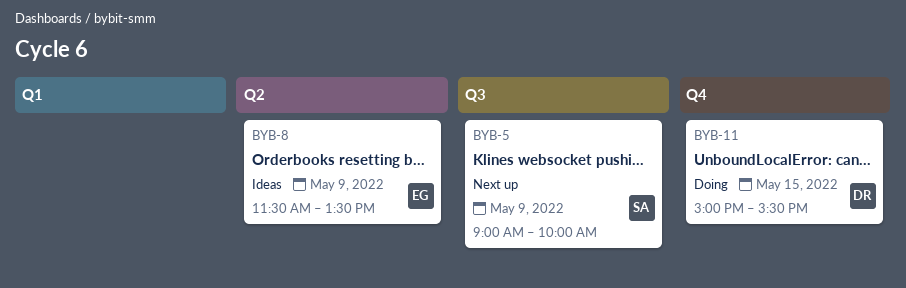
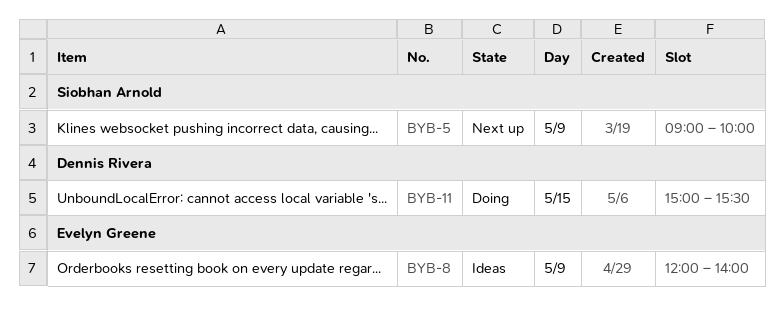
BYB-8, begins: 11:30 -> 12:00
BYB-8, ends: 13:30 -> 14:00

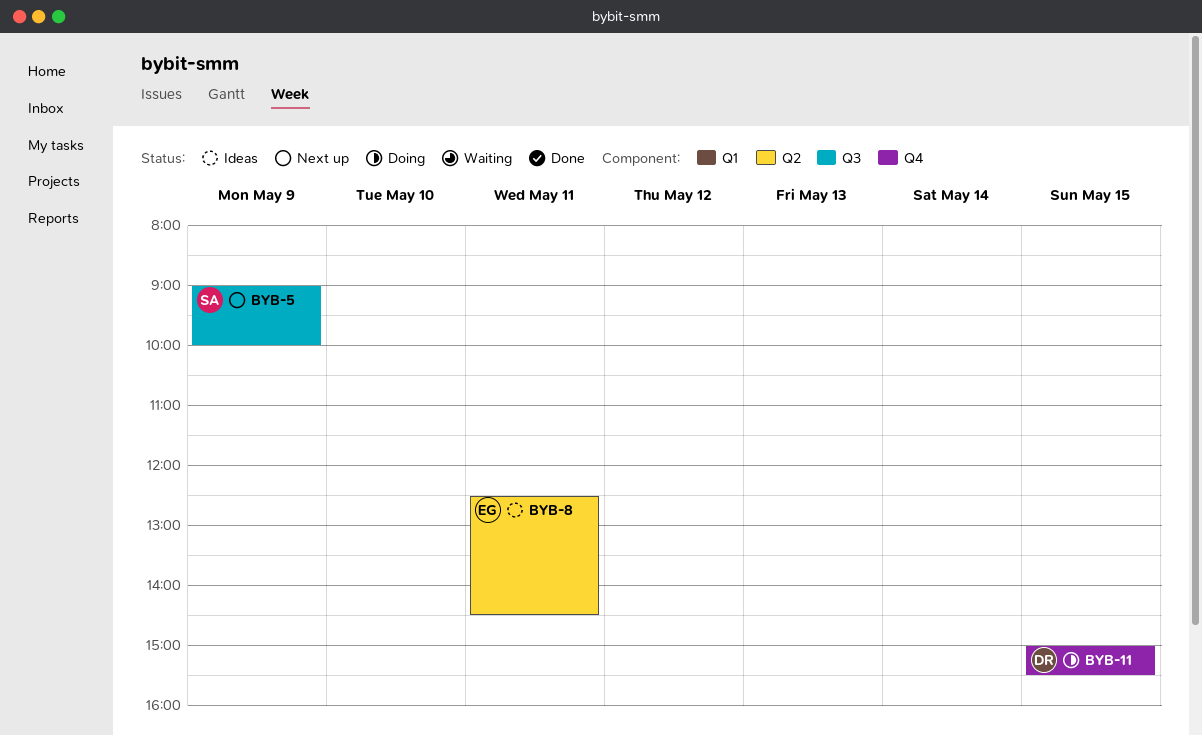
BYB-8, day: May 9 -> May 11
BYB-8, begins: 12:00 -> 12:30
BYB-8, ends: 14:00 -> 14:30

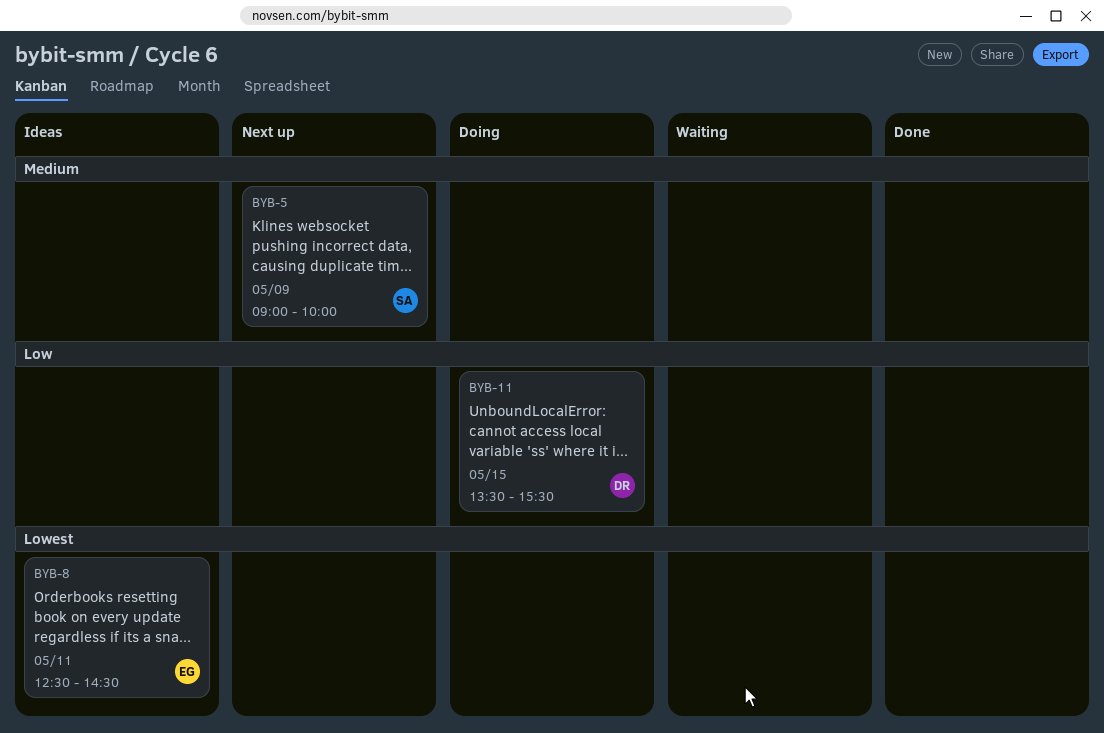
BYB-11, begins: 15:00 -> 13:30

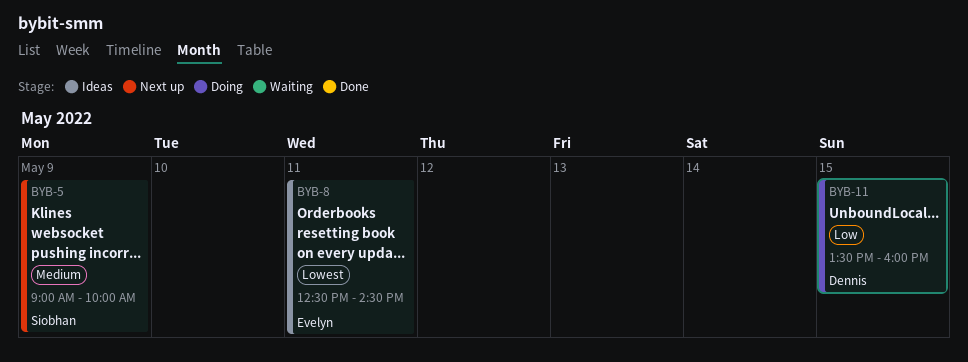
BYB-11, ends: 15:30 -> 16:00

